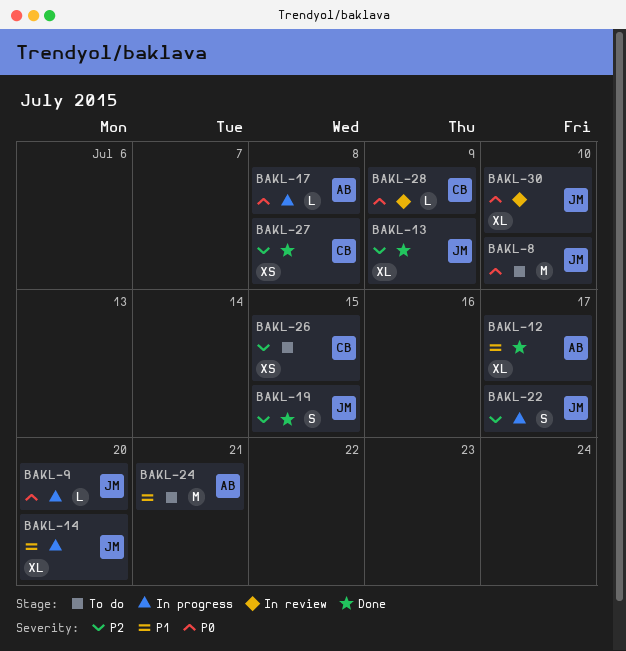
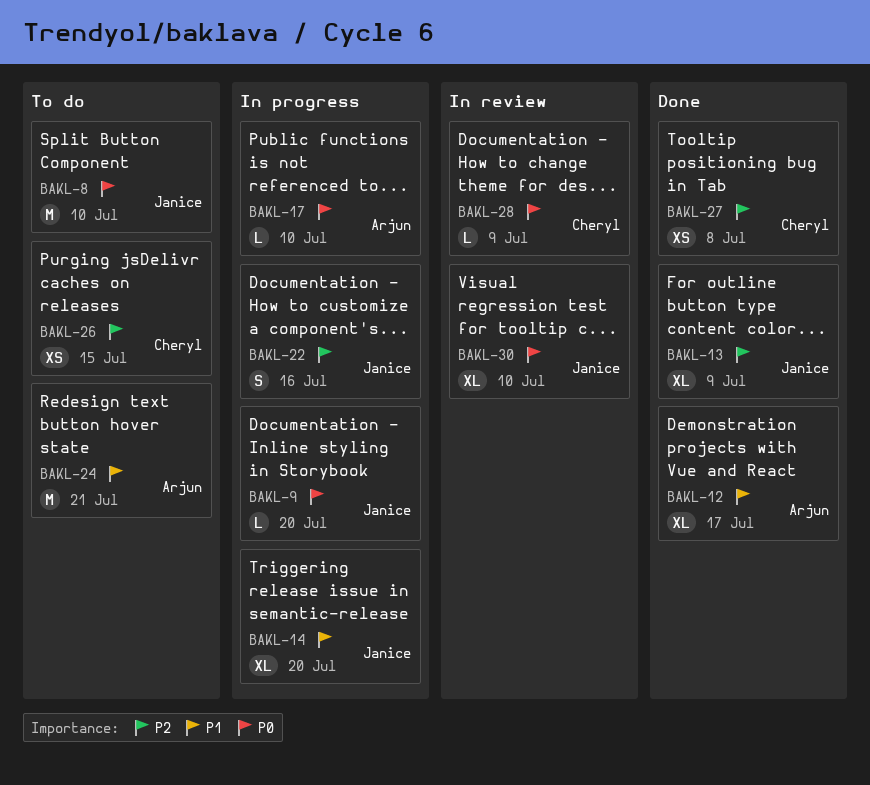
BAKL-17, due: Jul 8 -> Jul 10
BAKL-19: present -> none
BAKL-22, due: Jul 17 -> Jul 16

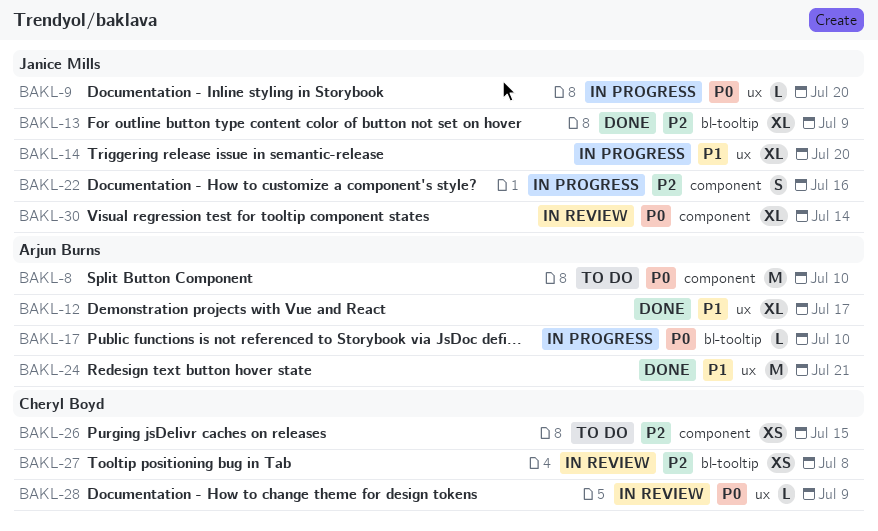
BAKL-8, owner: Janice Mills -> Arjun Burns
BAKL-24, status: To do -> Done
BAKL-27, status: Done -> In review
BAKL-30, due: Jul 10 -> Jul 14

